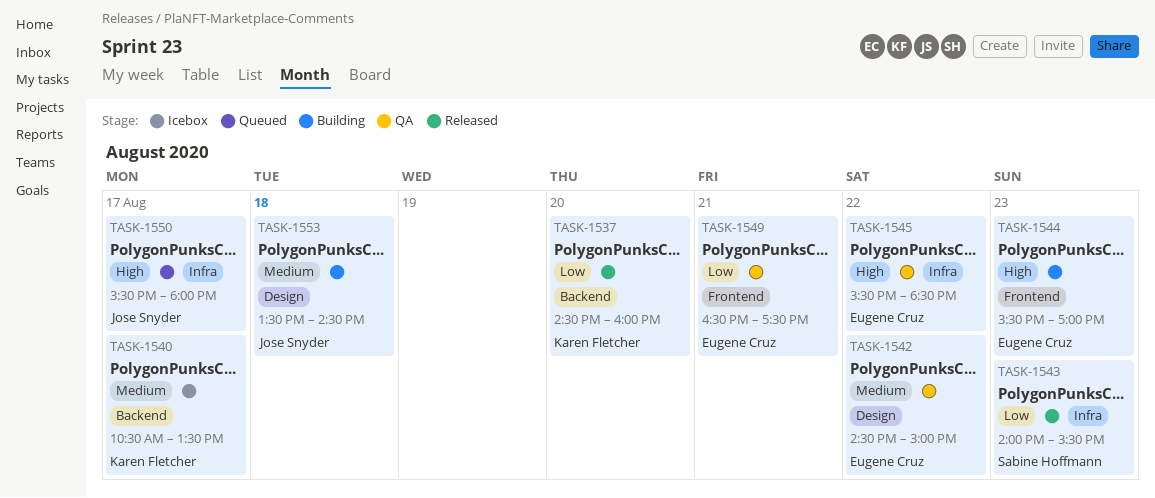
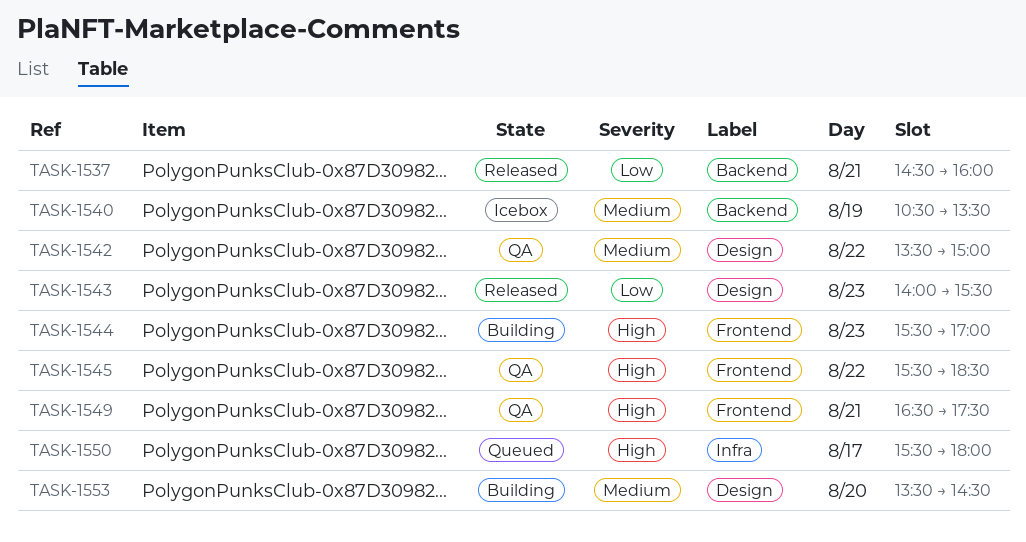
TASK-1537, day: Aug 20 -> Aug 21
TASK-1540, day: Aug 17 -> Aug 19
TASK-1542, begins: 14:30 -> 13:30
TASK-1543, label: Infra -> Design
TASK-1545, label: Infra -> Frontend
TASK-1549, priority: Low -> High
TASK-1553, day: Aug 18 -> Aug 20

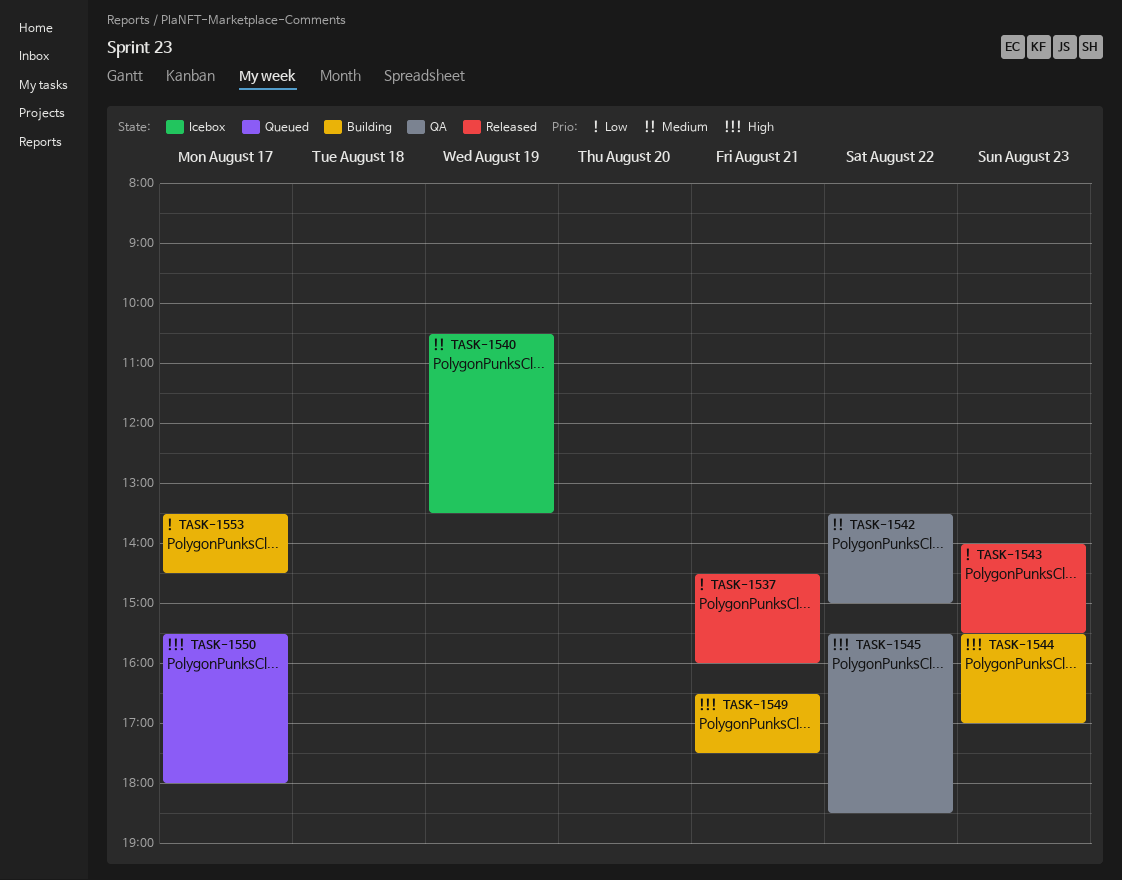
TASK-1549, status: QA -> Building
TASK-1553, priority: Medium -> Low
TASK-1553, day: Aug 20 -> Aug 17

